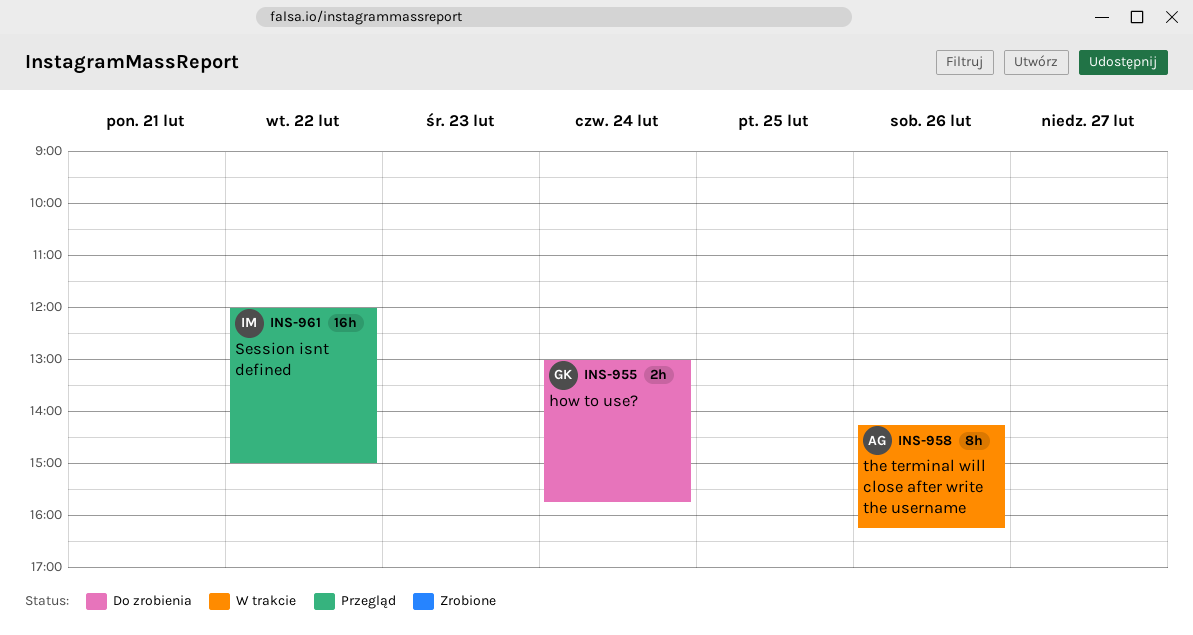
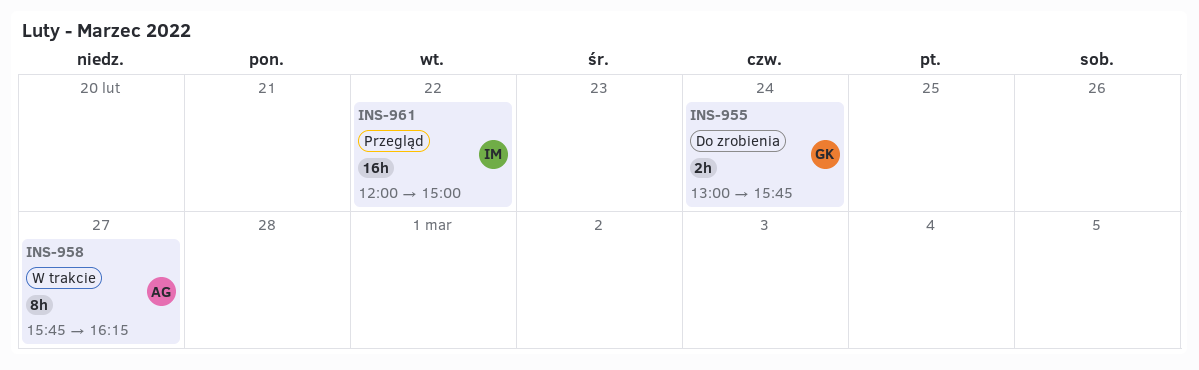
INS-958, day: Feb 26 -> Feb 27
INS-958, begins: 14:15 -> 15:45

